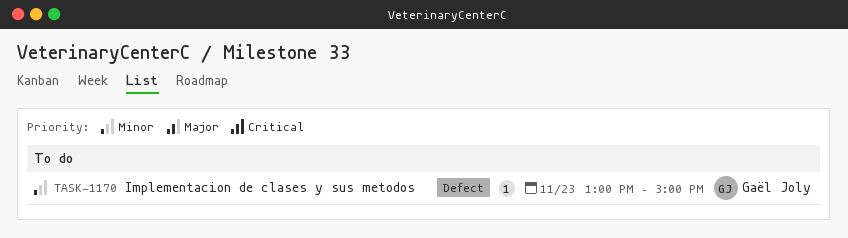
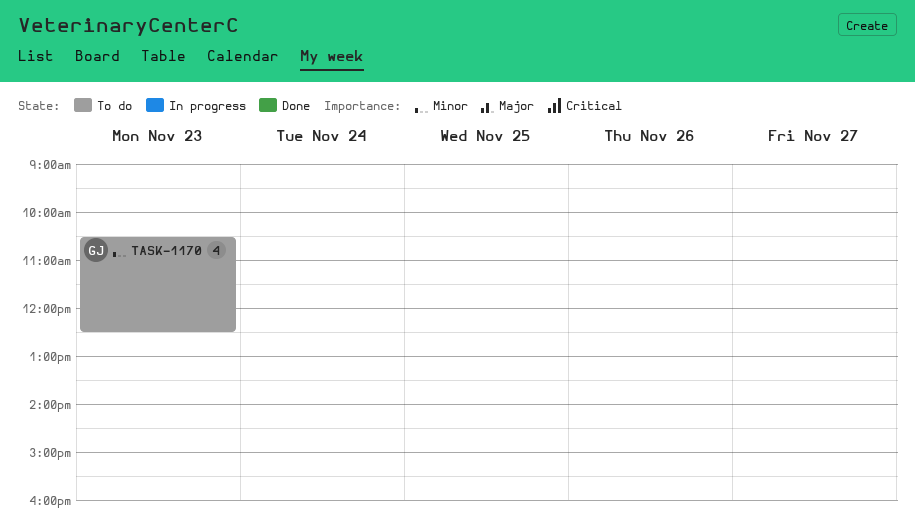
TASK-1170, estimate: 1 -> 4
TASK-1170, begins: 13:00 -> 10:30
TASK-1170, ends: 15:00 -> 12:30

